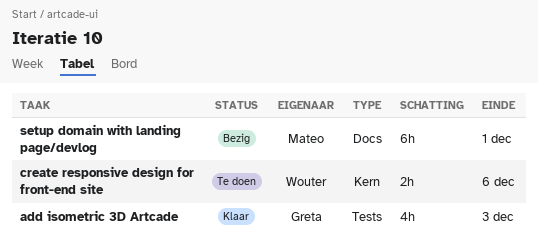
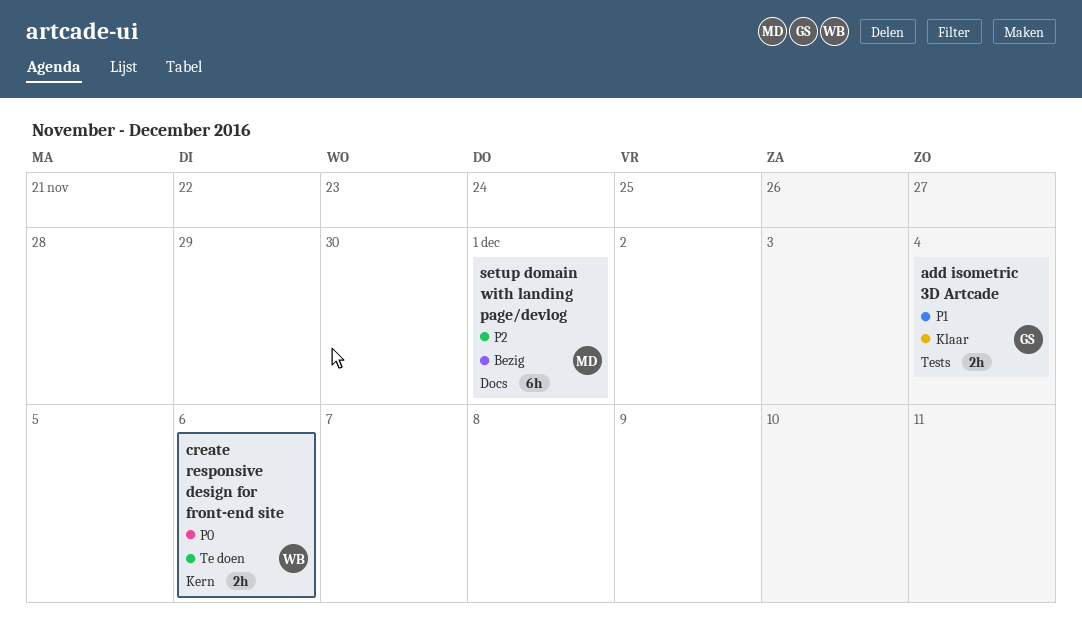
add isometric 3D Artcade, estimate: 4h -> 2h
add isometric 3D Artcade, due: Dec 3 -> Dec 4

